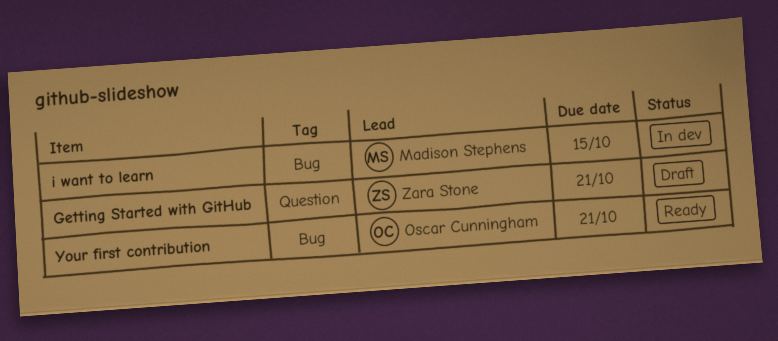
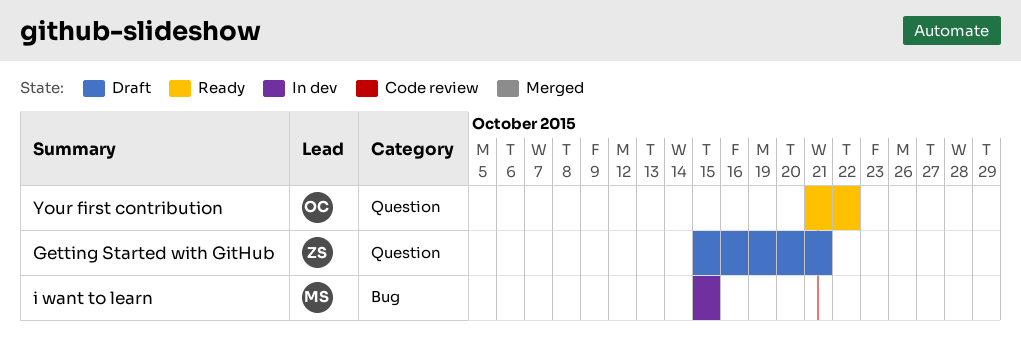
Your first contribution, label: Bug -> Question
Your first contribution, due: Oct 21 -> Oct 22

